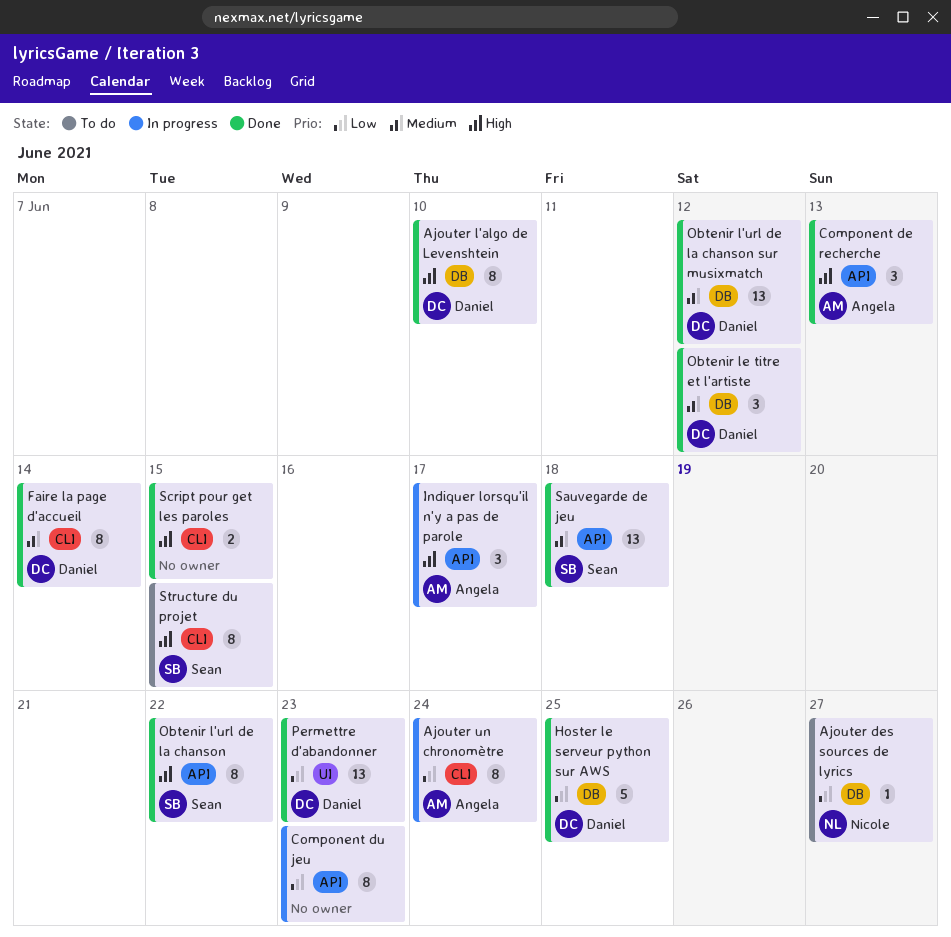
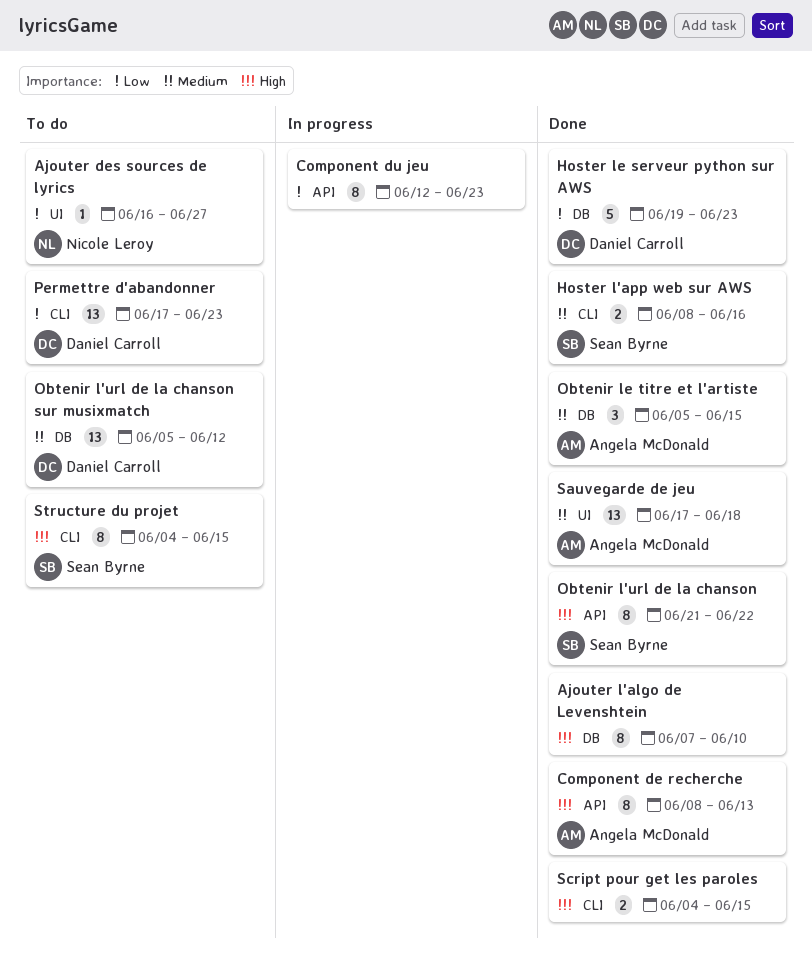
Ajouter des sources de lyrics, label: DB -> UI
Ajouter l'algo de Levenshtein, owner: Daniel Carroll -> none
Ajouter un chronomètre: present -> none
Component de recherche, estimate: 3 -> 8
Faire la page d'accueil: present -> none
Hoster l'app web sur AWS: none -> present
Hoster le serveur python sur AWS, due: Jun 25 -> Jun 23
Indiquer lorsqu'il n'y a pas de parole: present -> none
Obtenir l'url de la chanson sur musixmatch, status: Done -> To do
Obtenir le titre et l'artiste, owner: Daniel Carroll -> Angela McDonald
Obtenir le titre et l'artiste, due: Jun 12 -> Jun 15
Permettre d'abandonner, status: Done -> To do
Permettre d'abandonner, label: UI -> CLI
Sauvegarde de jeu, owner: Sean Byrne -> Angela McDonald
Sauvegarde de jeu, label: API -> UI

